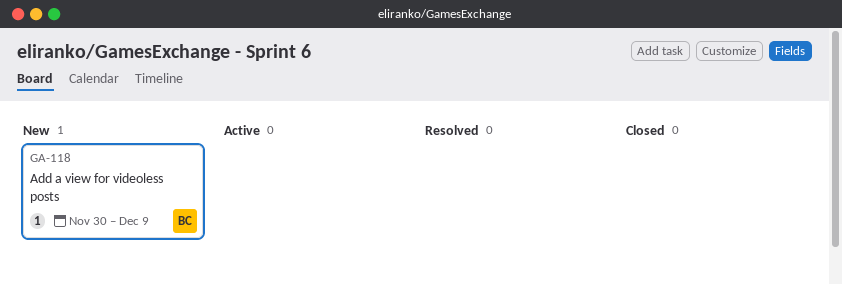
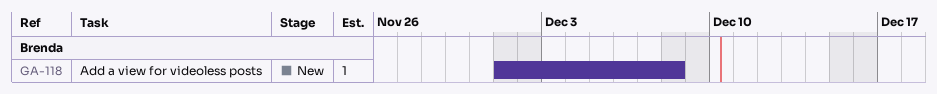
GA-118, start: Nov 30 -> Dec 1
GA-118, due: Dec 9 -> Dec 8

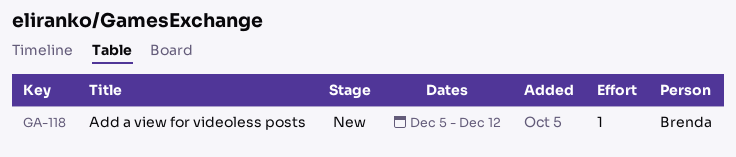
GA-118, start: Dec 1 -> Dec 5
GA-118, due: Dec 8 -> Dec 12

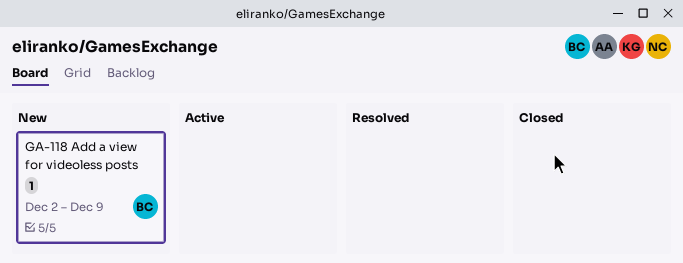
GA-118, start: Dec 5 -> Dec 2
GA-118, due: Dec 12 -> Dec 9

